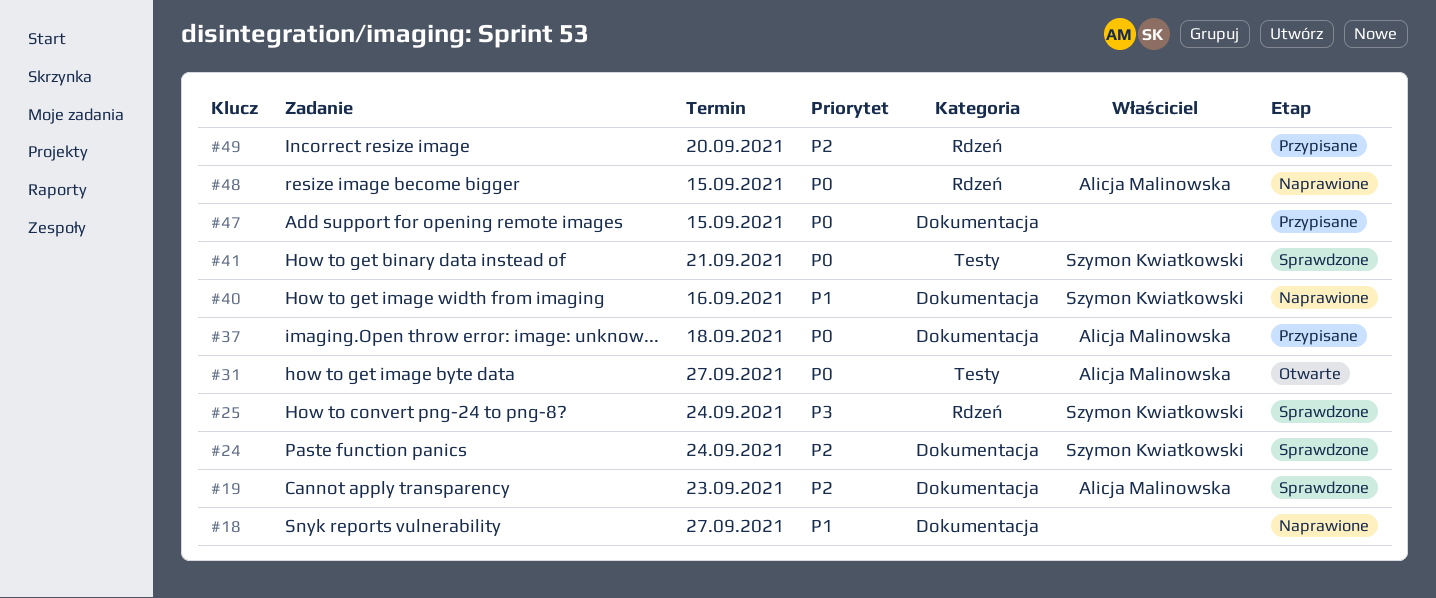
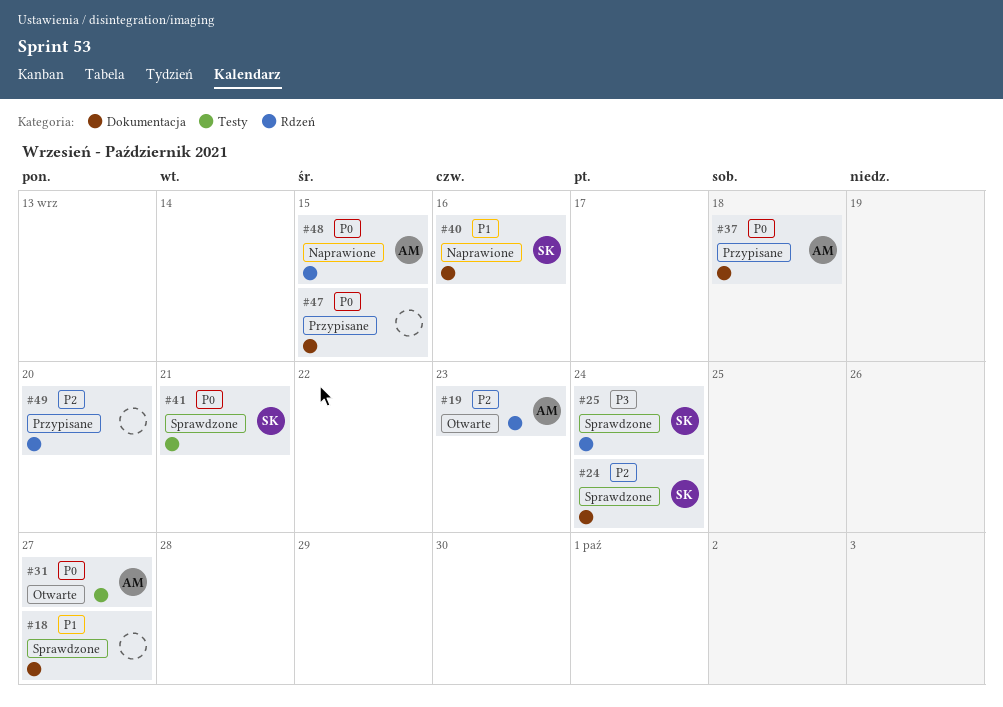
#18, status: Naprawione -> Sprawdzone
#19, status: Sprawdzone -> Otwarte
#19, label: Dokumentacja -> Rdzeń

